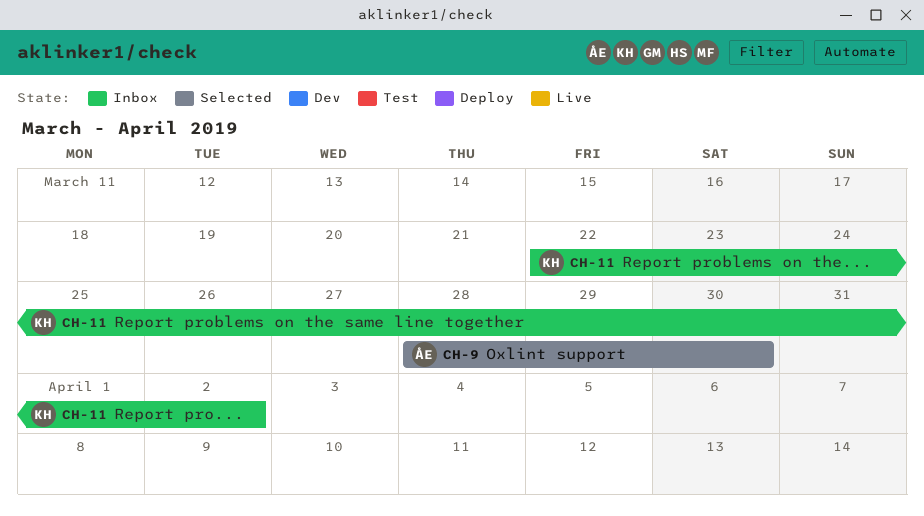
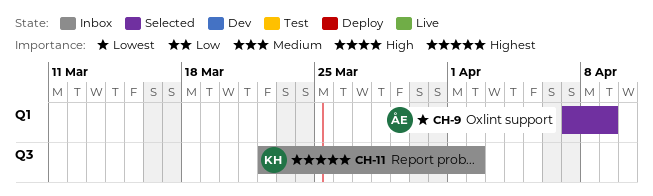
CH-9, start: Mar 28 -> Apr 7
CH-9, due: Mar 30 -> Apr 9

